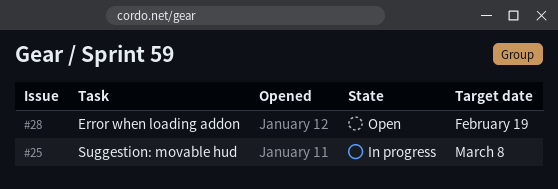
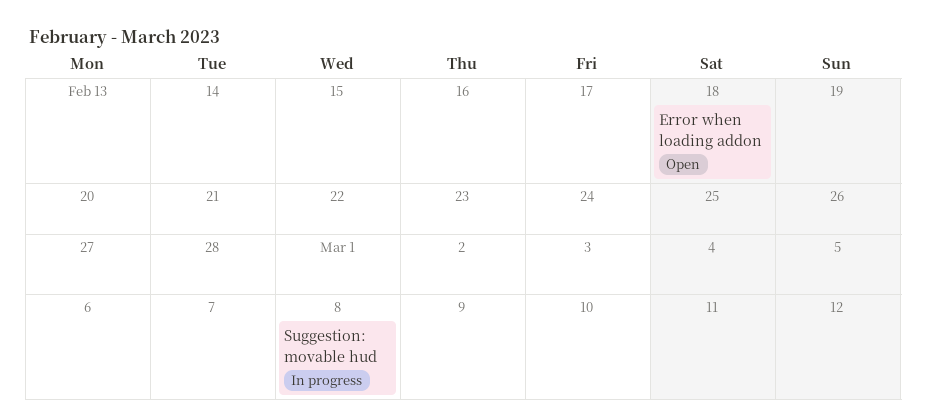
Error when loading addon, due: Feb 19 -> Feb 18

